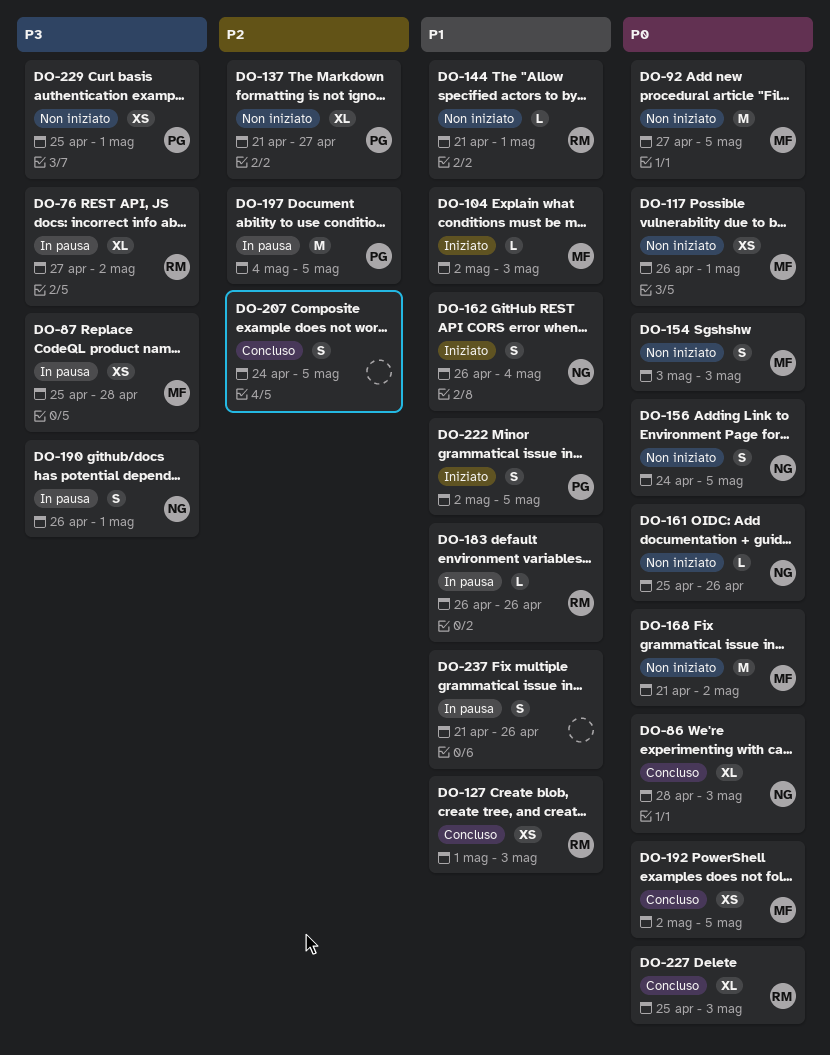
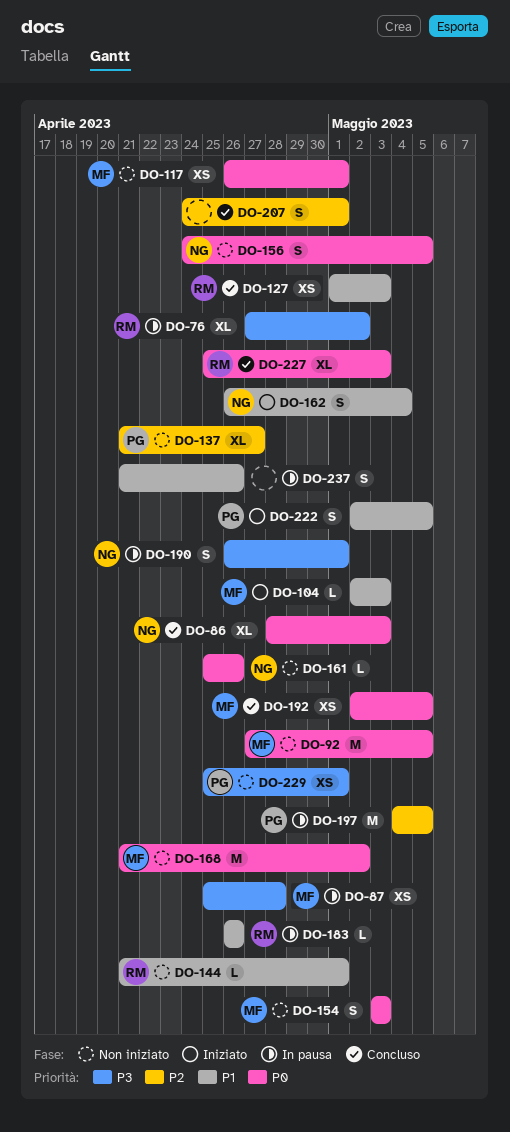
DO-207, due: May 5 -> May 1

